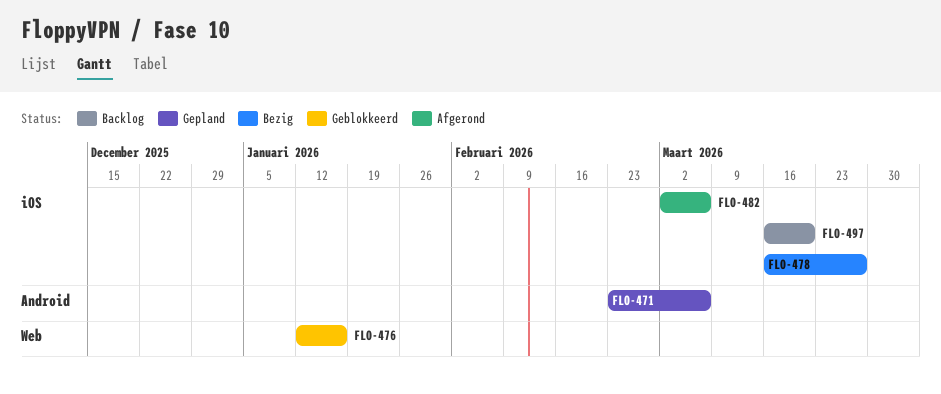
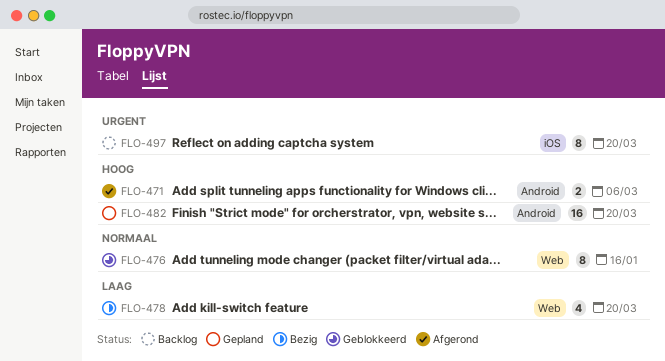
FLO-471, status: Gepland -> Afgerond
FLO-478, label: iOS -> Web
FLO-478, due: Mar 27 -> Mar 20
FLO-482, status: Afgerond -> Gepland
FLO-482, label: iOS -> Android
FLO-482, due: Mar 6 -> Mar 20

